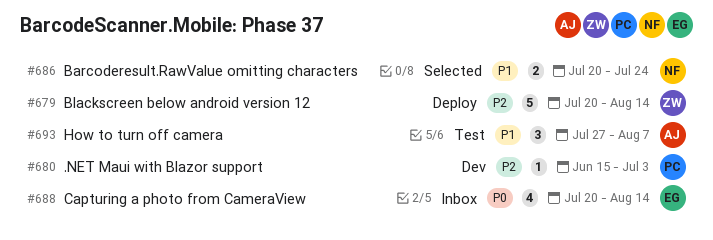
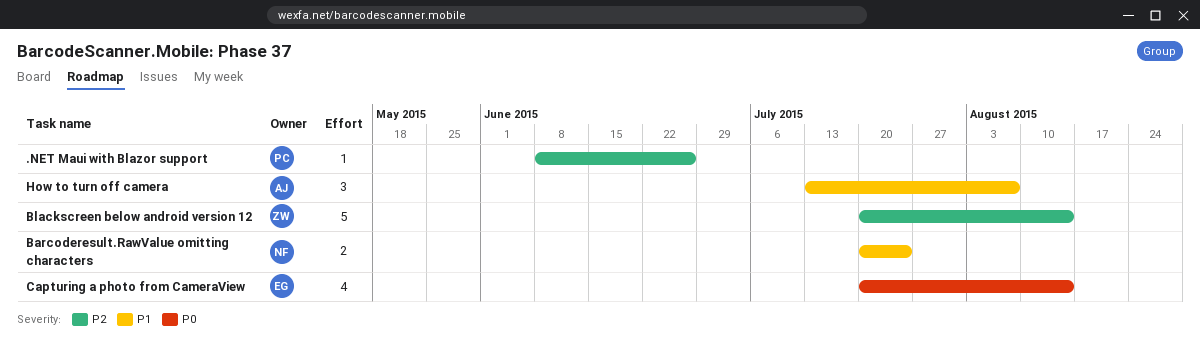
.NET Maui with Blazor support, start: Jun 15 -> Jun 8
.NET Maui with Blazor support, due: Jul 3 -> Jun 26
How to turn off camera, start: Jul 27 -> Jul 13

